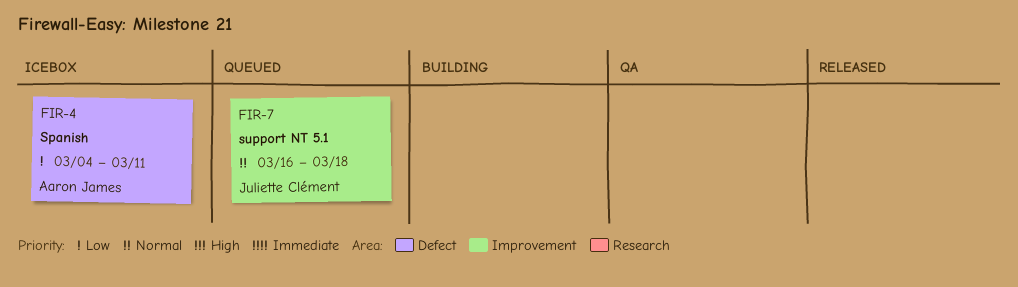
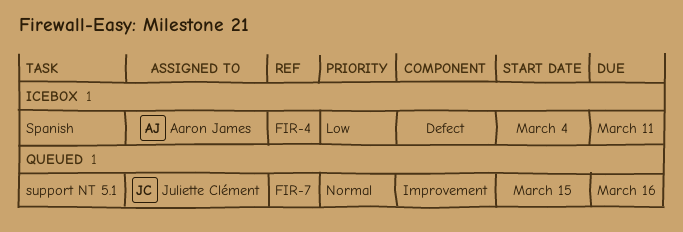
FIR-7, start: Mar 16 -> Mar 15
FIR-7, due: Mar 18 -> Mar 16

